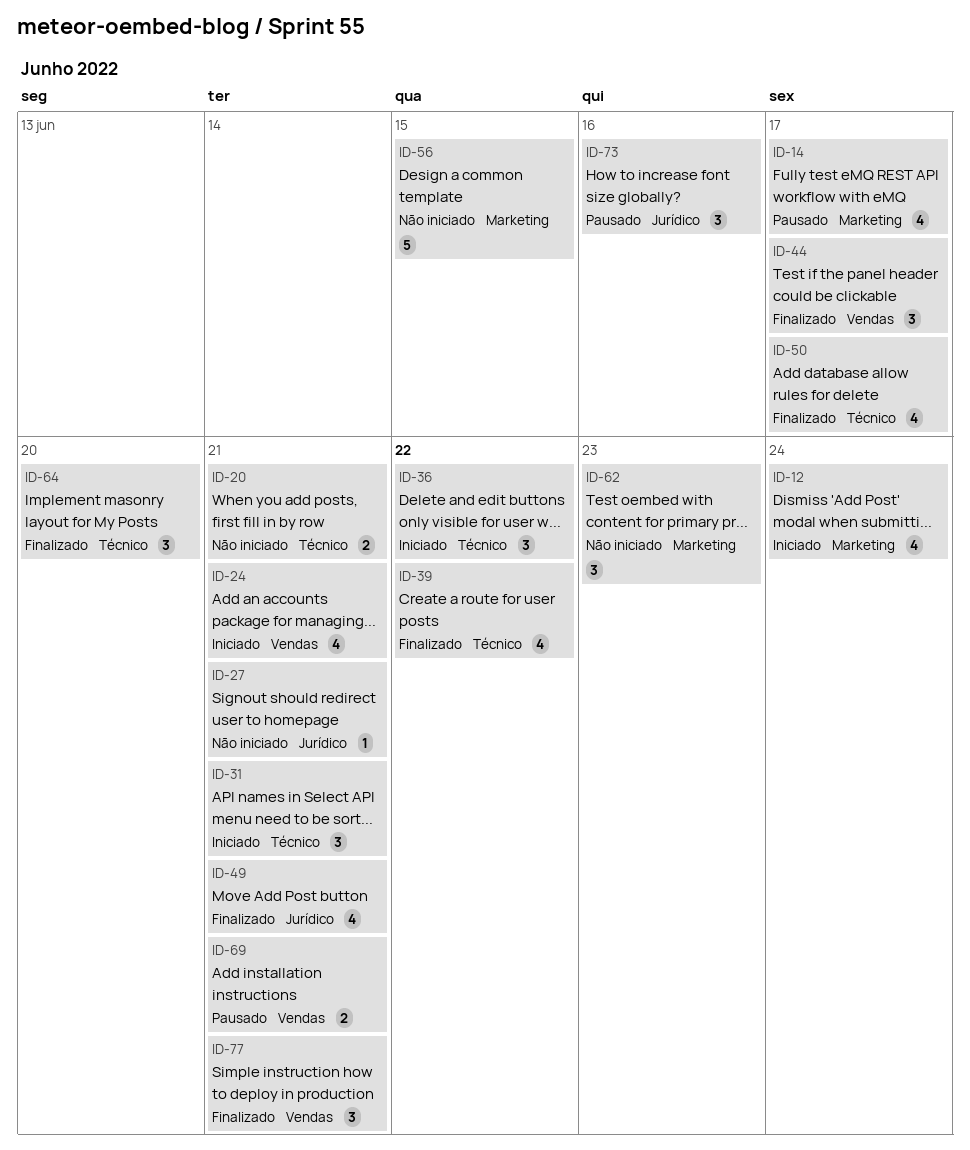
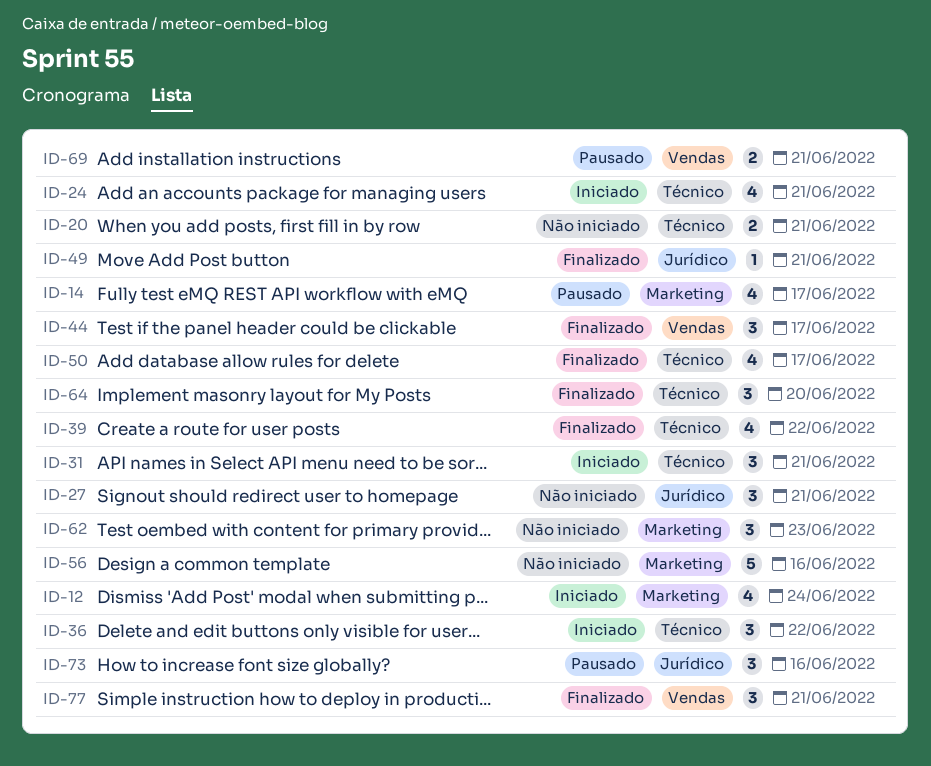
ID-24, label: Vendas -> Técnico
ID-27, estimate: 1 -> 3
ID-49, estimate: 4 -> 1
ID-56, due: Jun 15 -> Jun 16

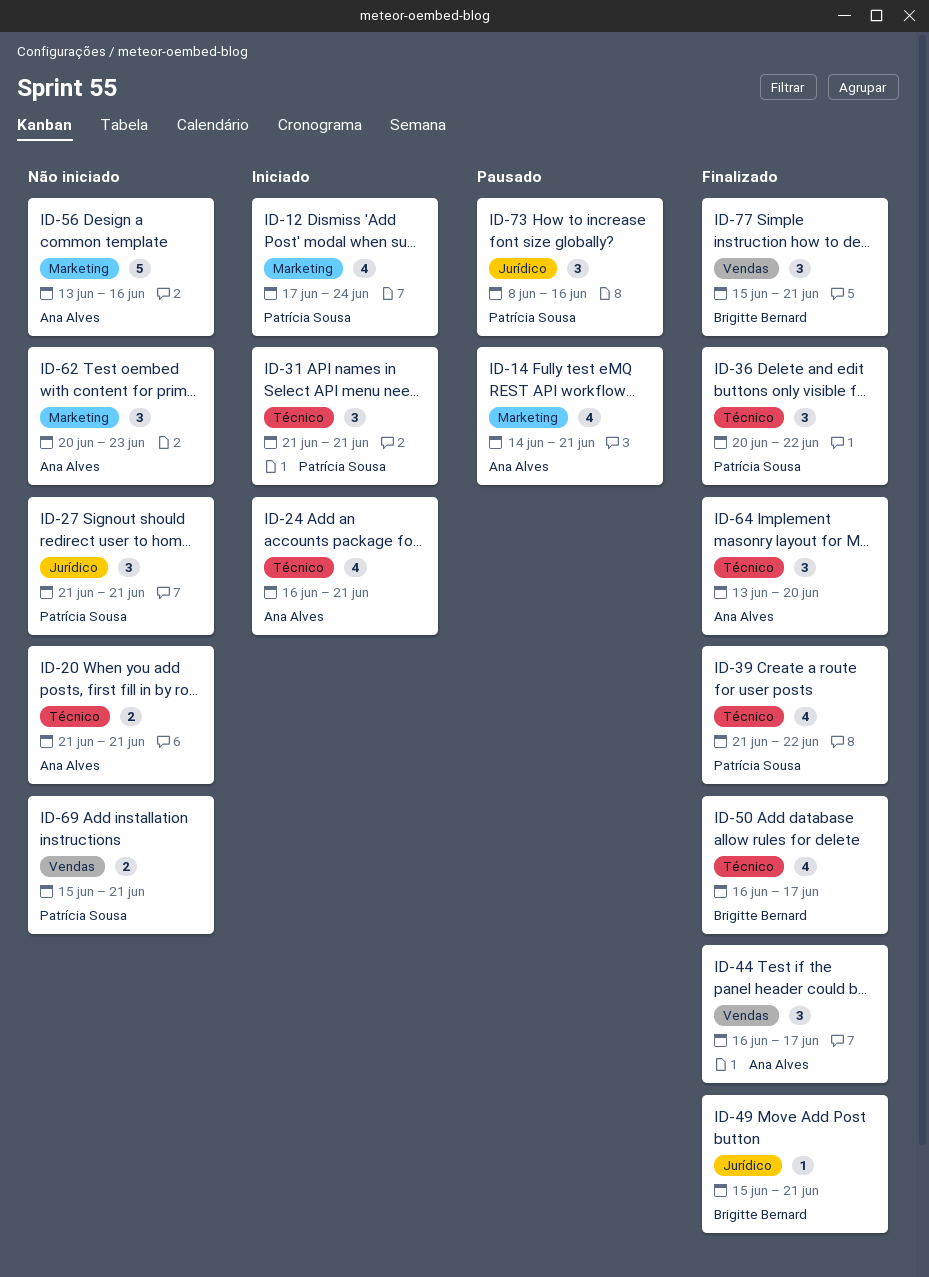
ID-14, due: Jun 17 -> Jun 21
ID-36, status: Iniciado -> Finalizado
ID-69, status: Pausado -> Não iniciado

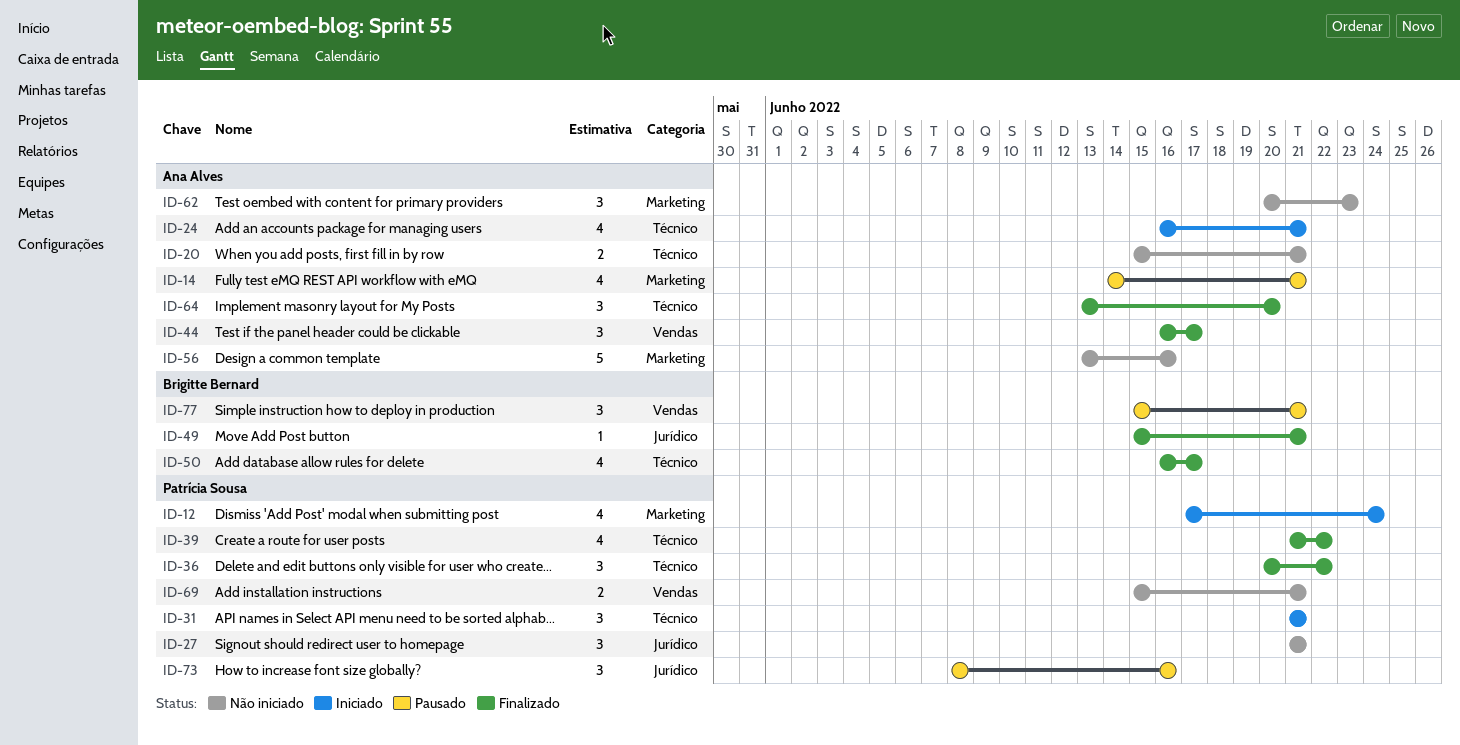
ID-20, start: Jun 21 -> Jun 15
ID-77, status: Finalizado -> Pausado

